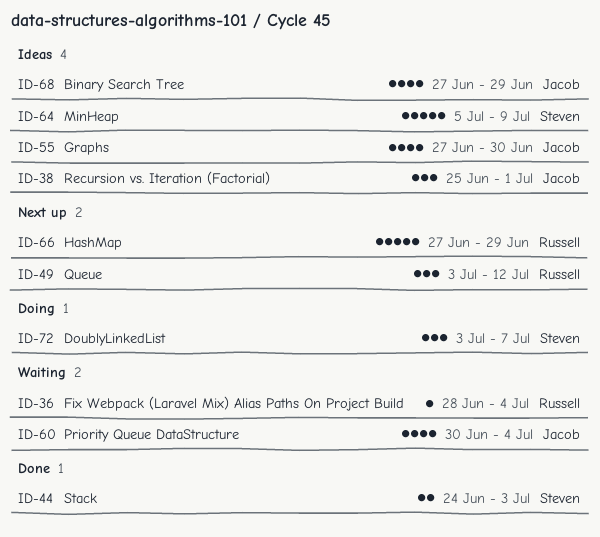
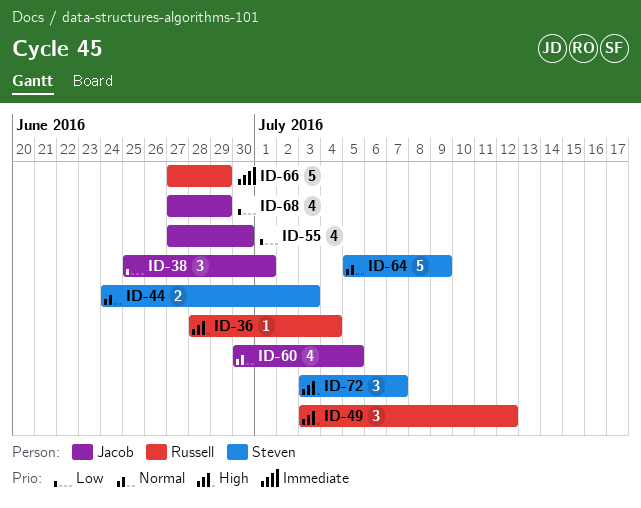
ID-60, due: Jul 4 -> Jul 5

